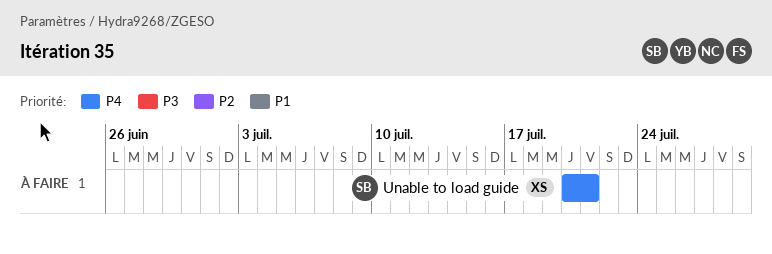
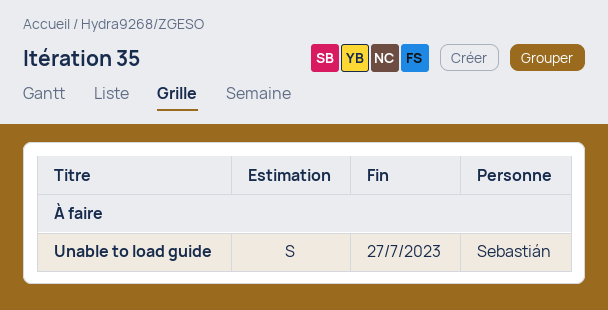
Unable to load guide, estimate: XS -> S
Unable to load guide, due: Jul 21 -> Jul 27

